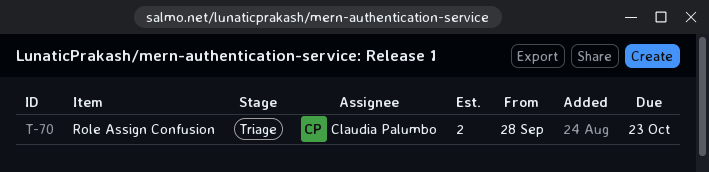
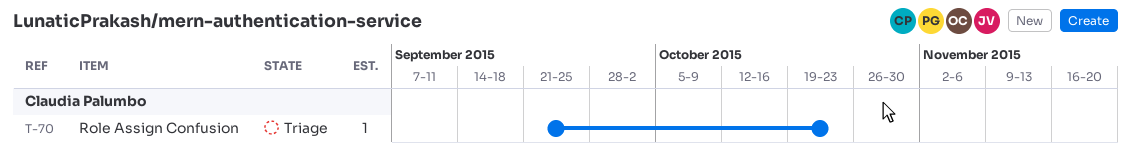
T-70, estimate: 2 -> 1
T-70, start: Sep 28 -> Sep 21

